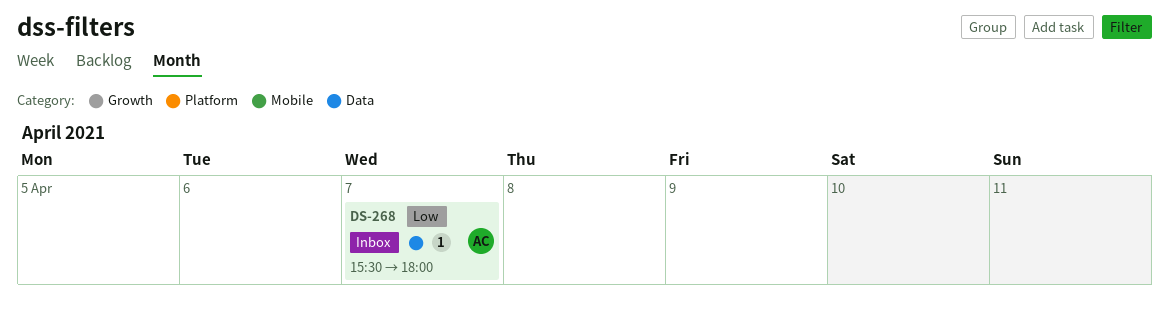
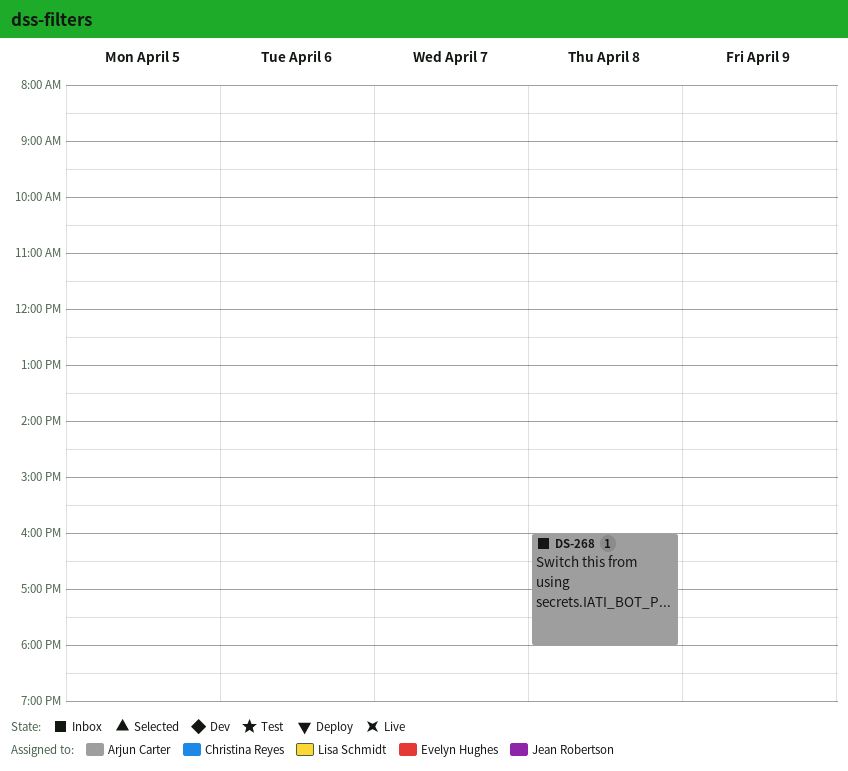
DS-268, day: Apr 7 -> Apr 8
DS-268, begins: 15:30 -> 16:00

